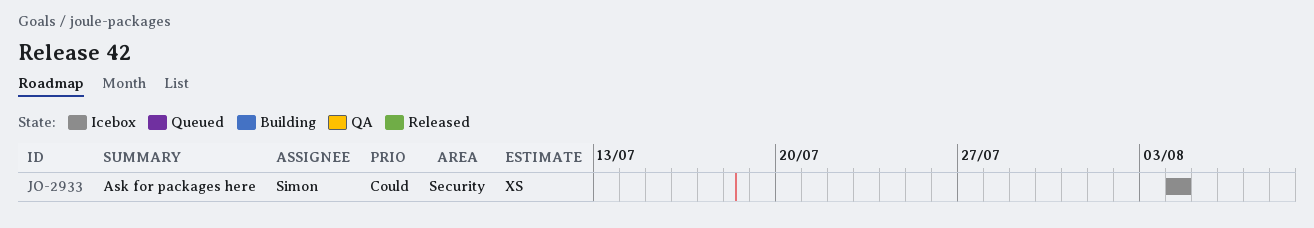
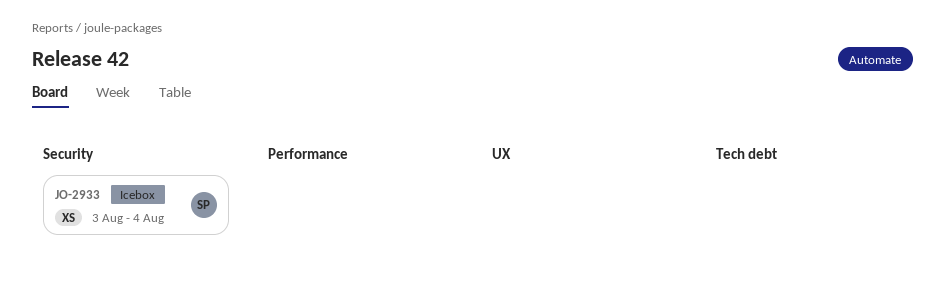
JO-2933, start: Aug 4 -> Aug 3

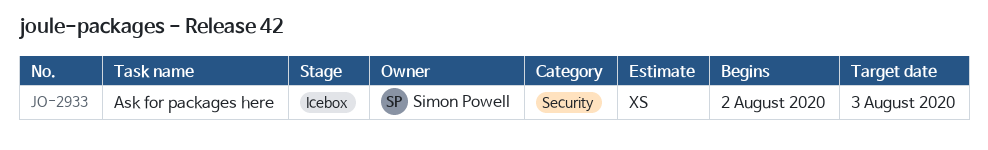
JO-2933, start: Aug 3 -> Aug 2
JO-2933, due: Aug 4 -> Aug 3

